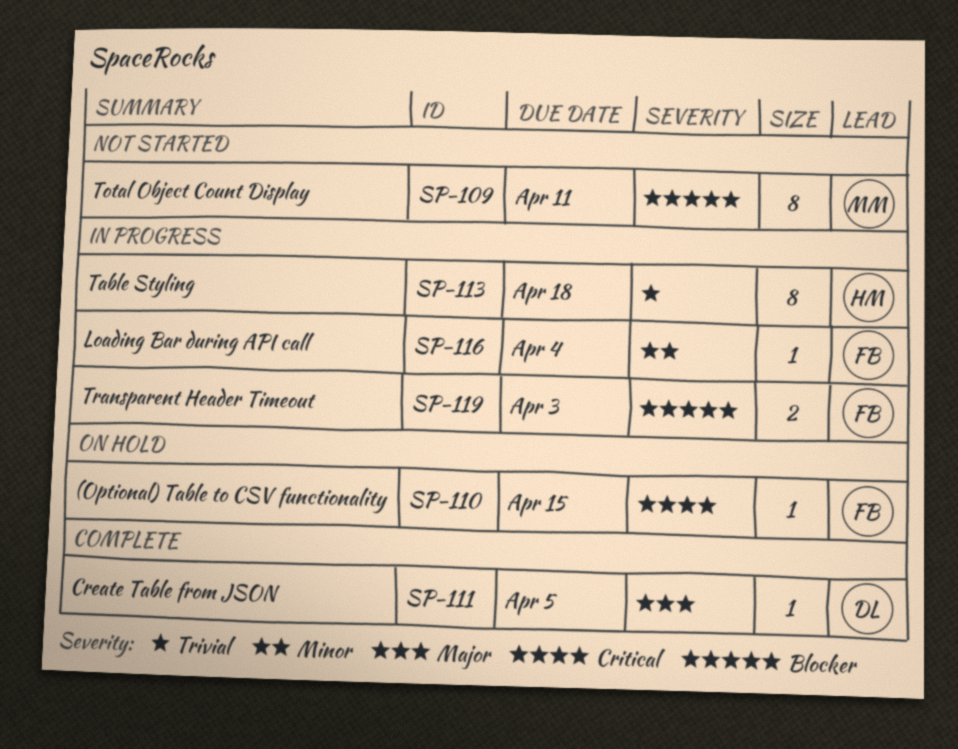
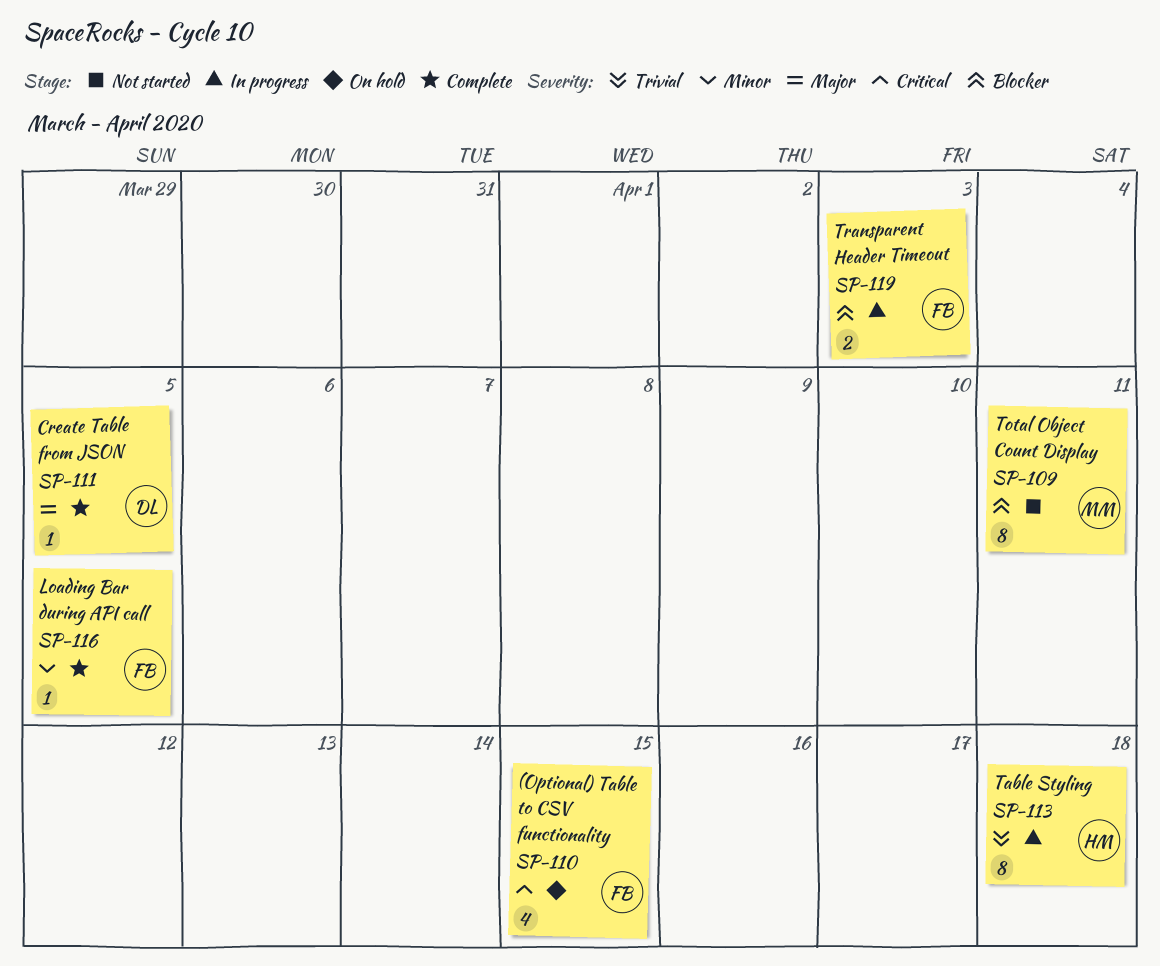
SP-110, estimate: 1 -> 4
SP-116, status: In progress -> Complete
SP-116, due: Apr 4 -> Apr 5

